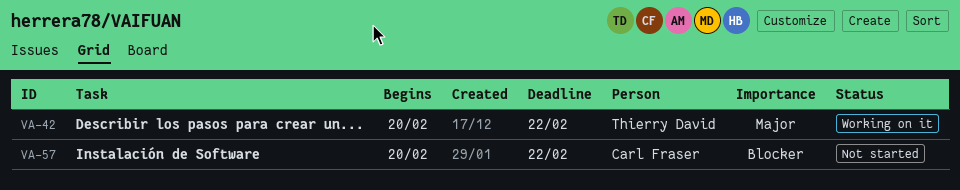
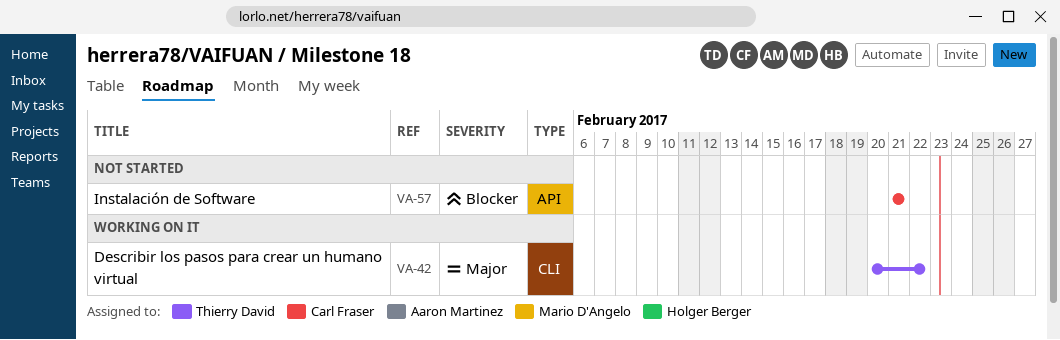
VA-57, start: Feb 20 -> Feb 21
VA-57, due: Feb 22 -> Feb 21

